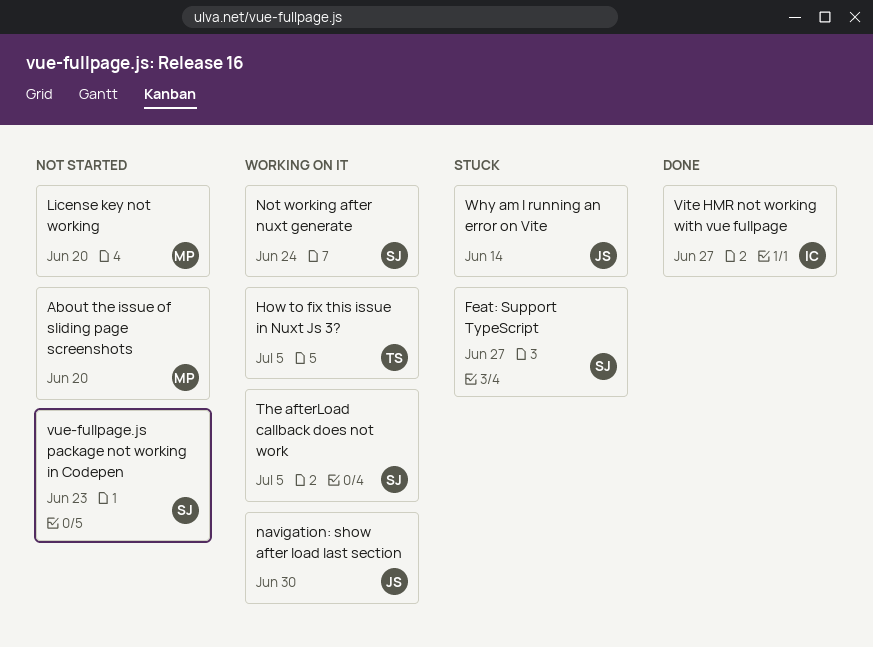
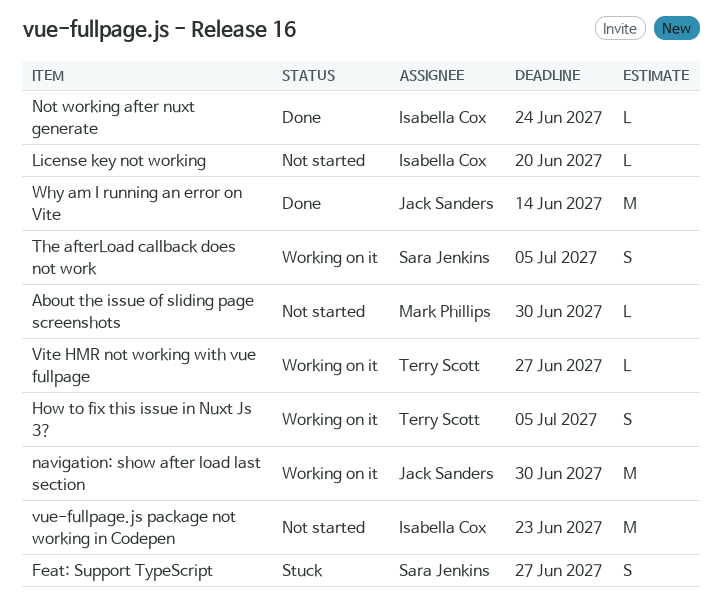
About the issue of sliding page screenshots, due: Jun 20 -> Jun 30
License key not working, owner: Mark Phillips -> Isabella Cox
Not working after nuxt generate, status: Working on it -> Done
Not working after nuxt generate, owner: Sara Jenkins -> Isabella Cox
Vite HMR not working with vue fullpage, status: Done -> Working on it
Vite HMR not working with vue fullpage, owner: Isabella Cox -> Terry Scott
vue-fullpage.js package not working in Codepen, owner: Sara Jenkins -> Isabella Cox
Why am I running an error on Vite, status: Stuck -> Done

